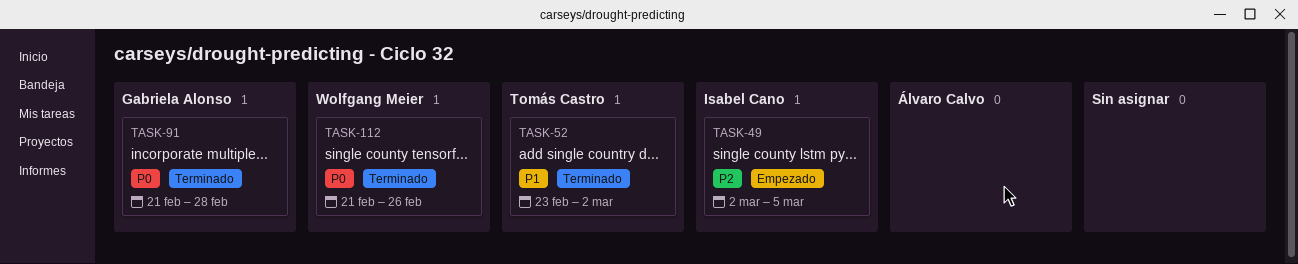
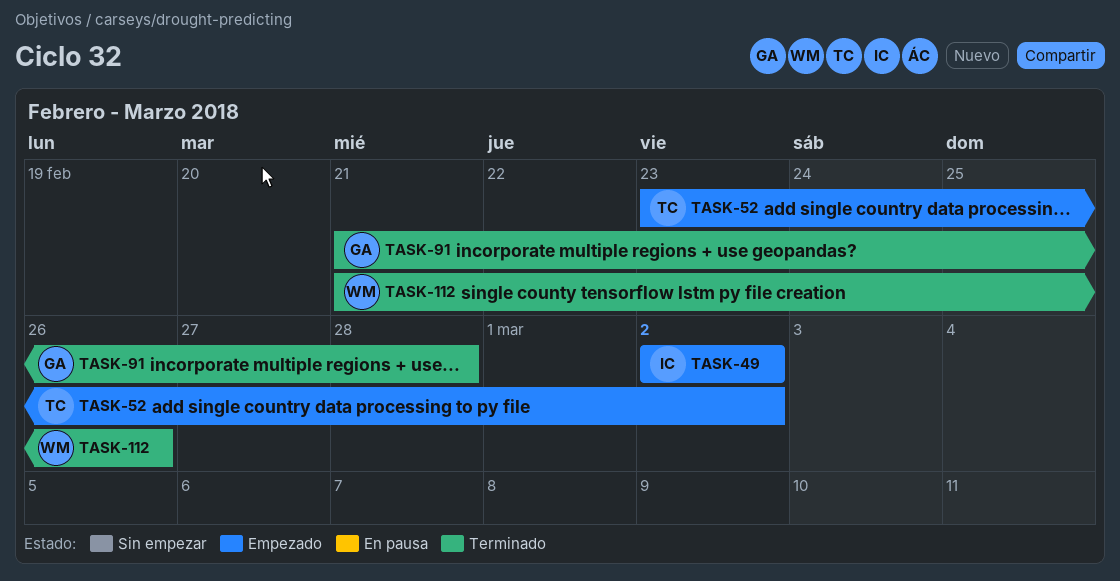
TASK-49, due: Mar 5 -> Mar 2
TASK-52, status: Terminado -> Empezado

